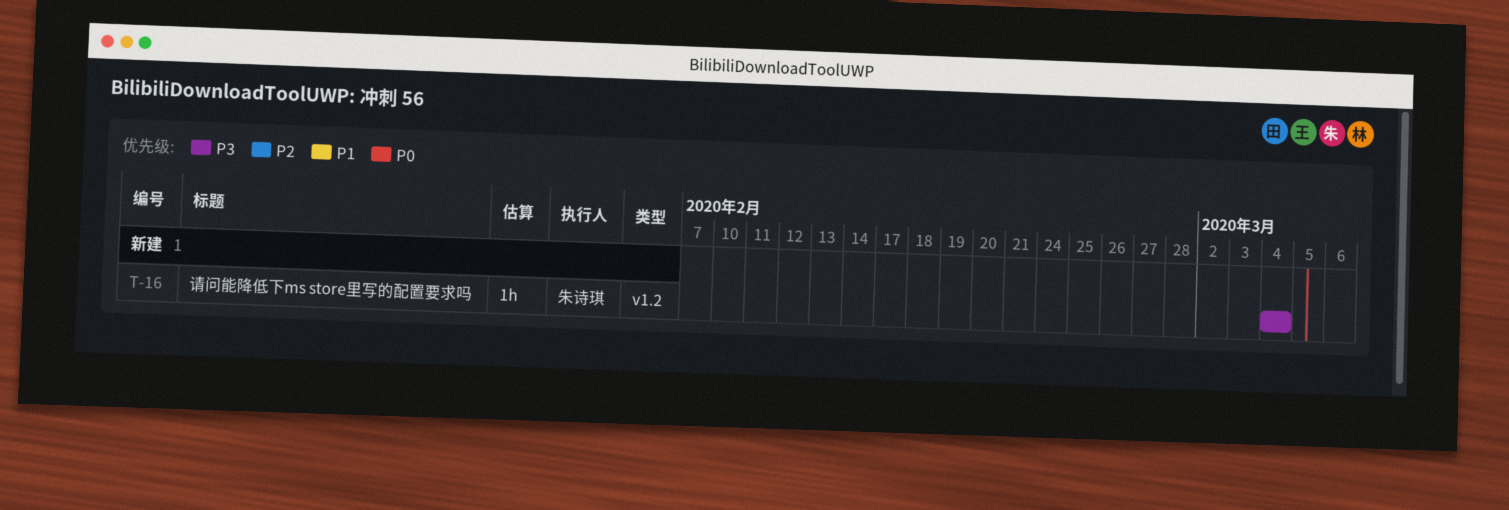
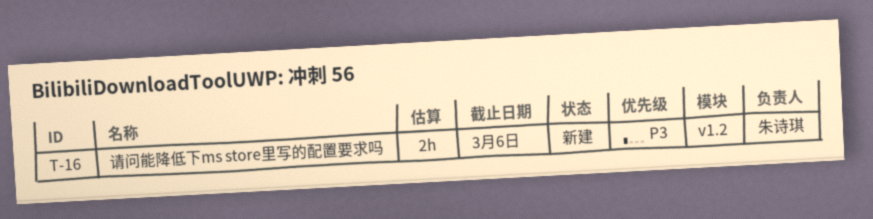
T-16, estimate: 1h -> 2h
T-16, due: Mar 4 -> Mar 6

